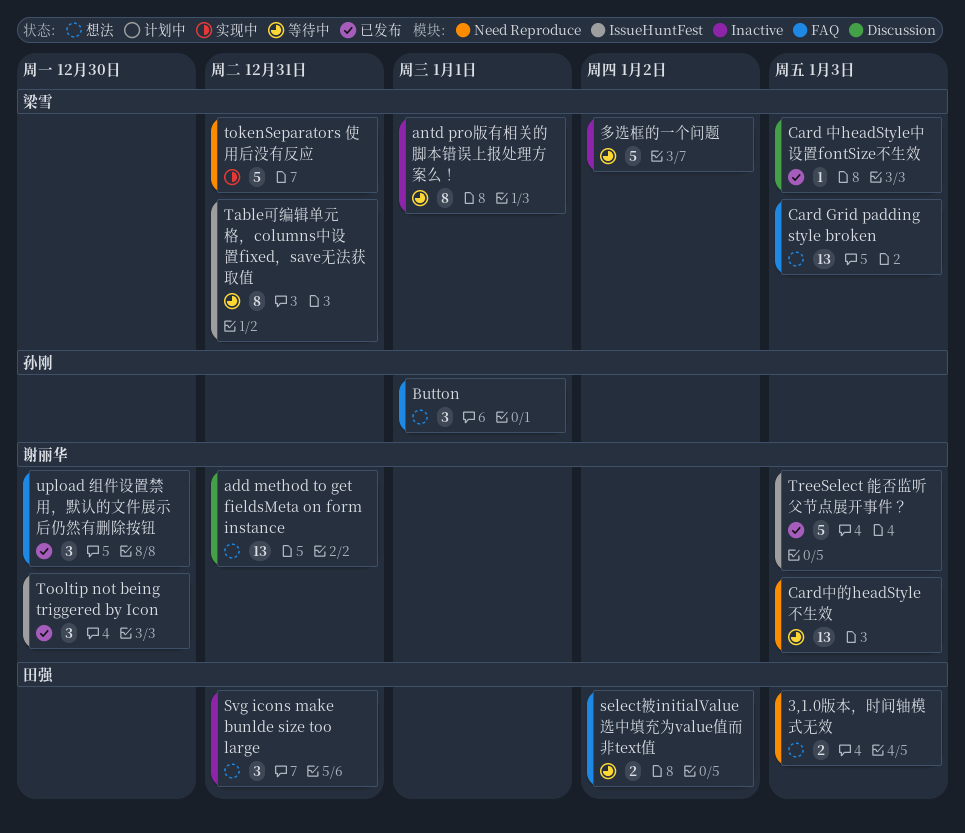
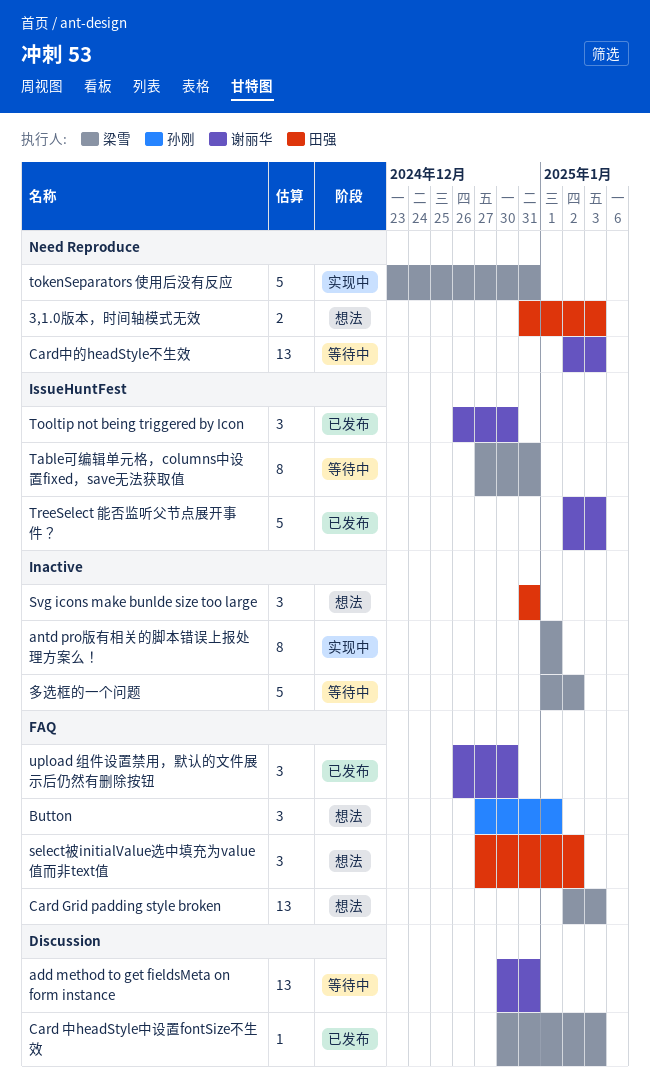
add method to get fieldsMeta on form instance, status: 想法 -> 等待中
antd pro版有相关的脚本错误上报处理方案么！, status: 等待中 -> 实现中
select被initialValue选中填充为value值而非text值, status: 等待中 -> 想法
select被initialValue选中填充为value值而非text值, estimate: 2 -> 3

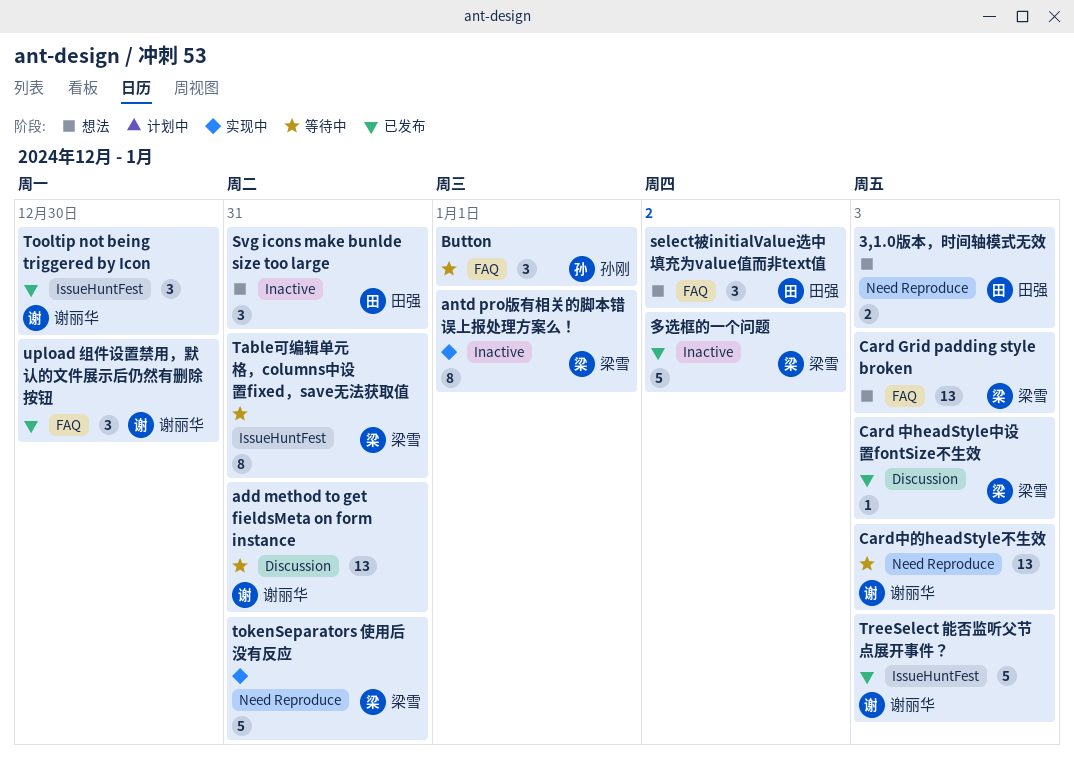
Button, status: 想法 -> 等待中
多选框的一个问题, status: 等待中 -> 已发布

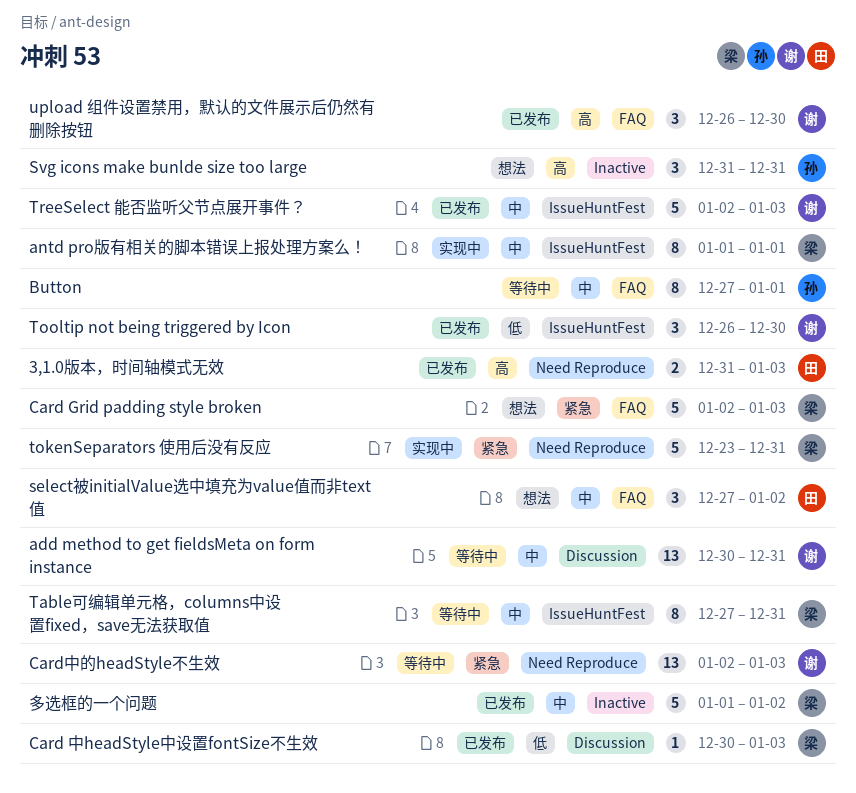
3,1.0版本，时间轴模式无效, status: 想法 -> 已发布
antd pro版有相关的脚本错误上报处理方案么！, label: Inactive -> IssueHuntFest
Button, estimate: 3 -> 8
Card Grid padding style broken, estimate: 13 -> 5
Svg icons make bunlde size too large, owner: 田强 -> 孙刚

